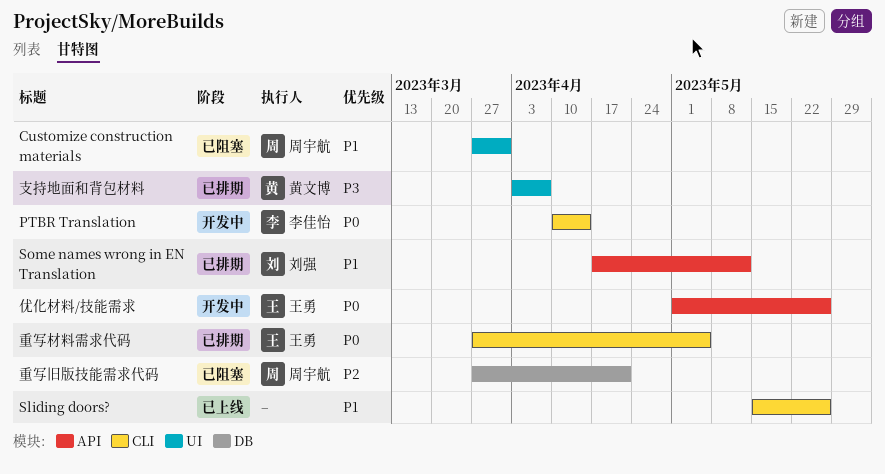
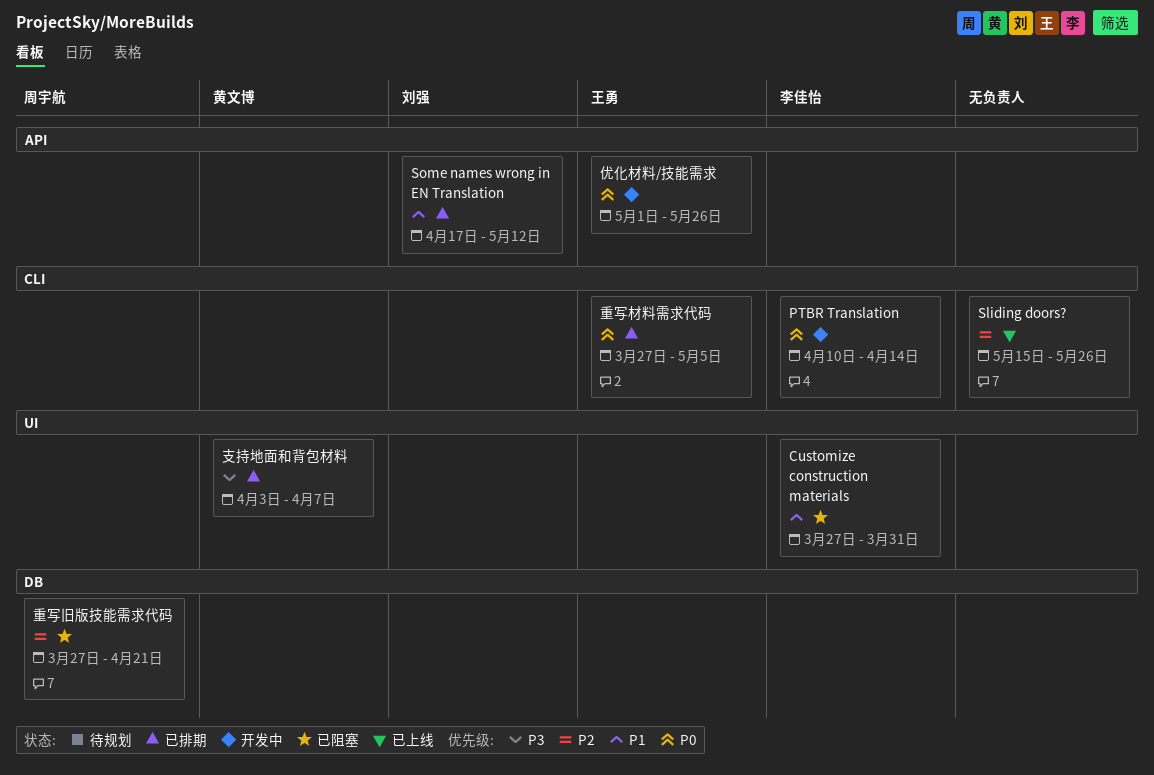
Customize construction materials, owner: 周宇航 -> 李佳怡
Sliding doors?, priority: P1 -> P2

